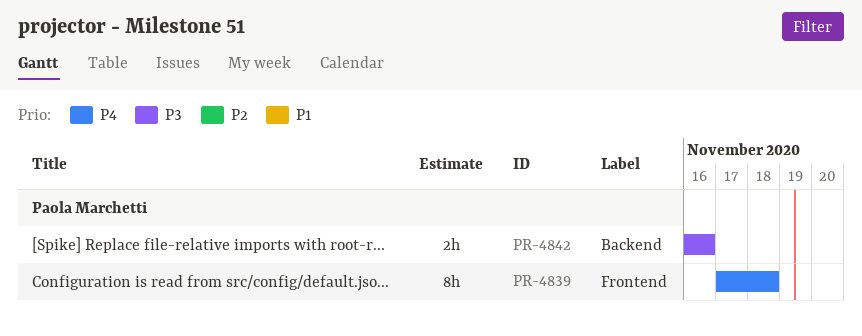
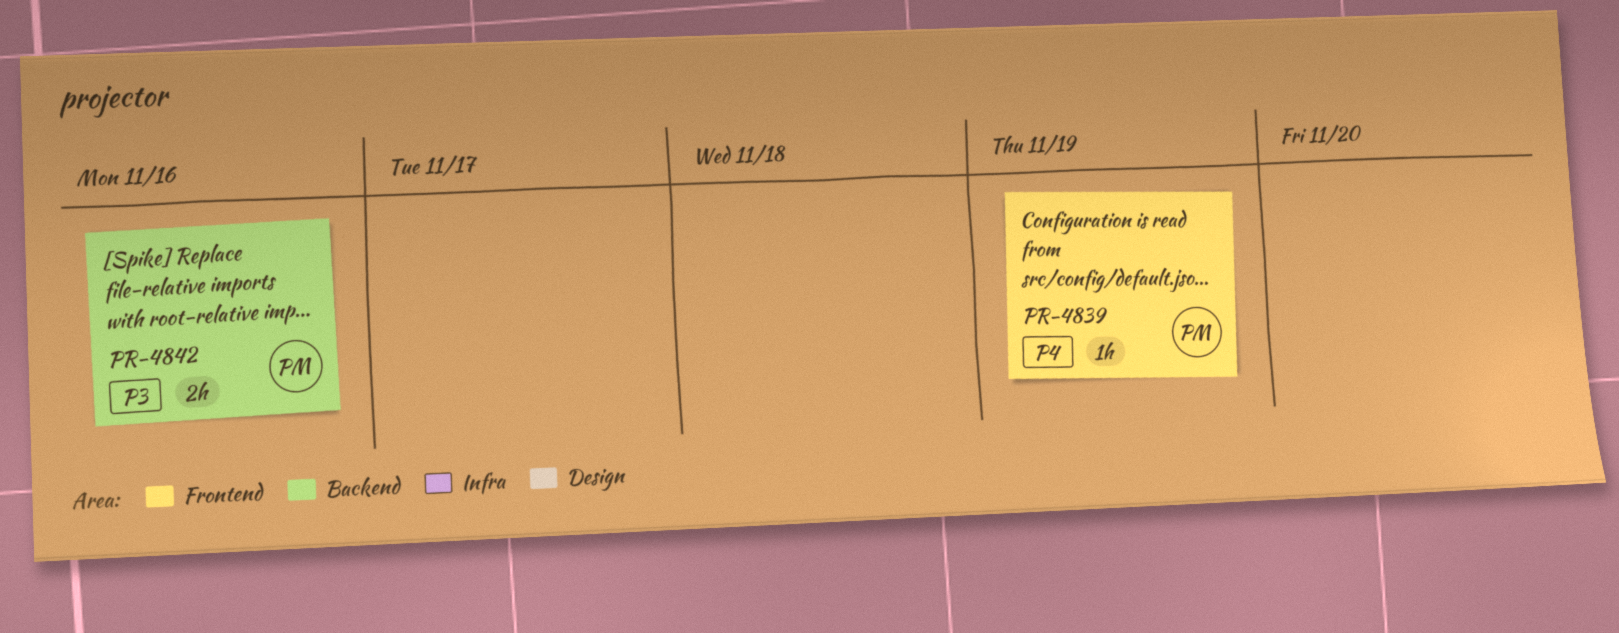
PR-4839, estimate: 8h -> 1h
PR-4839, due: Nov 18 -> Nov 19

